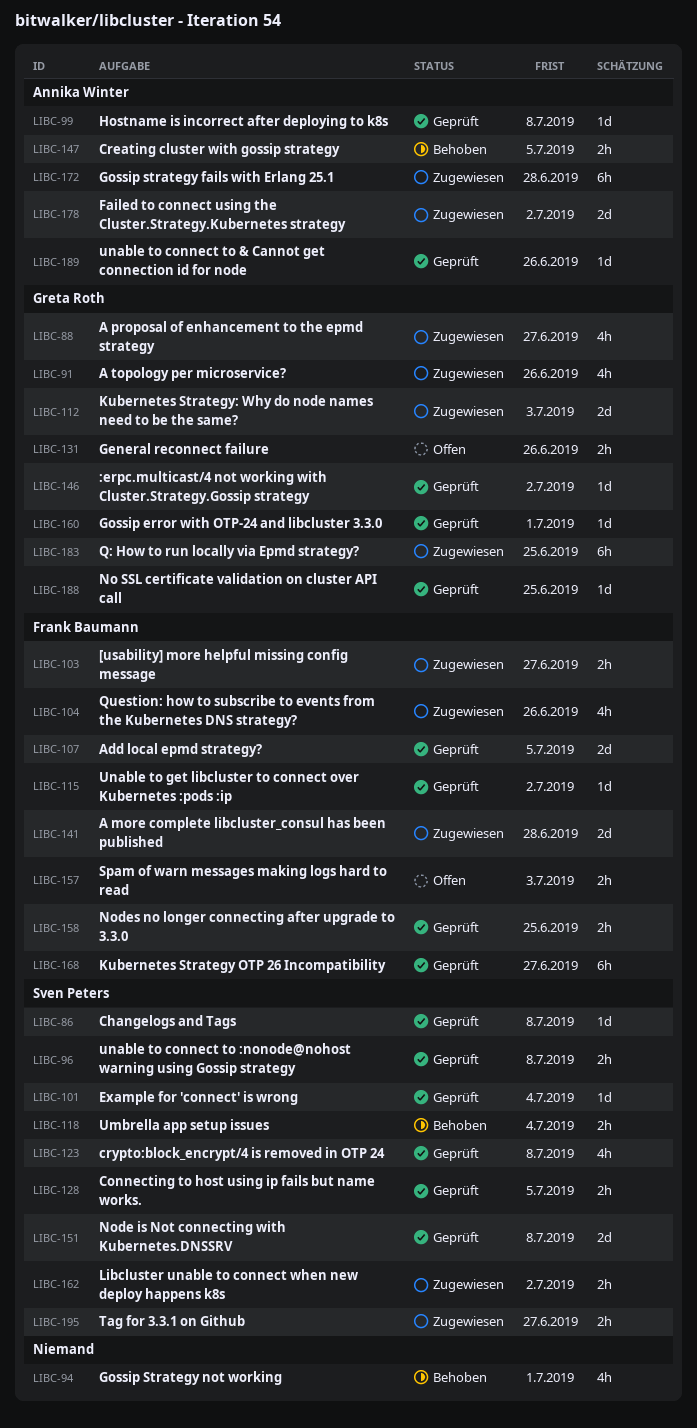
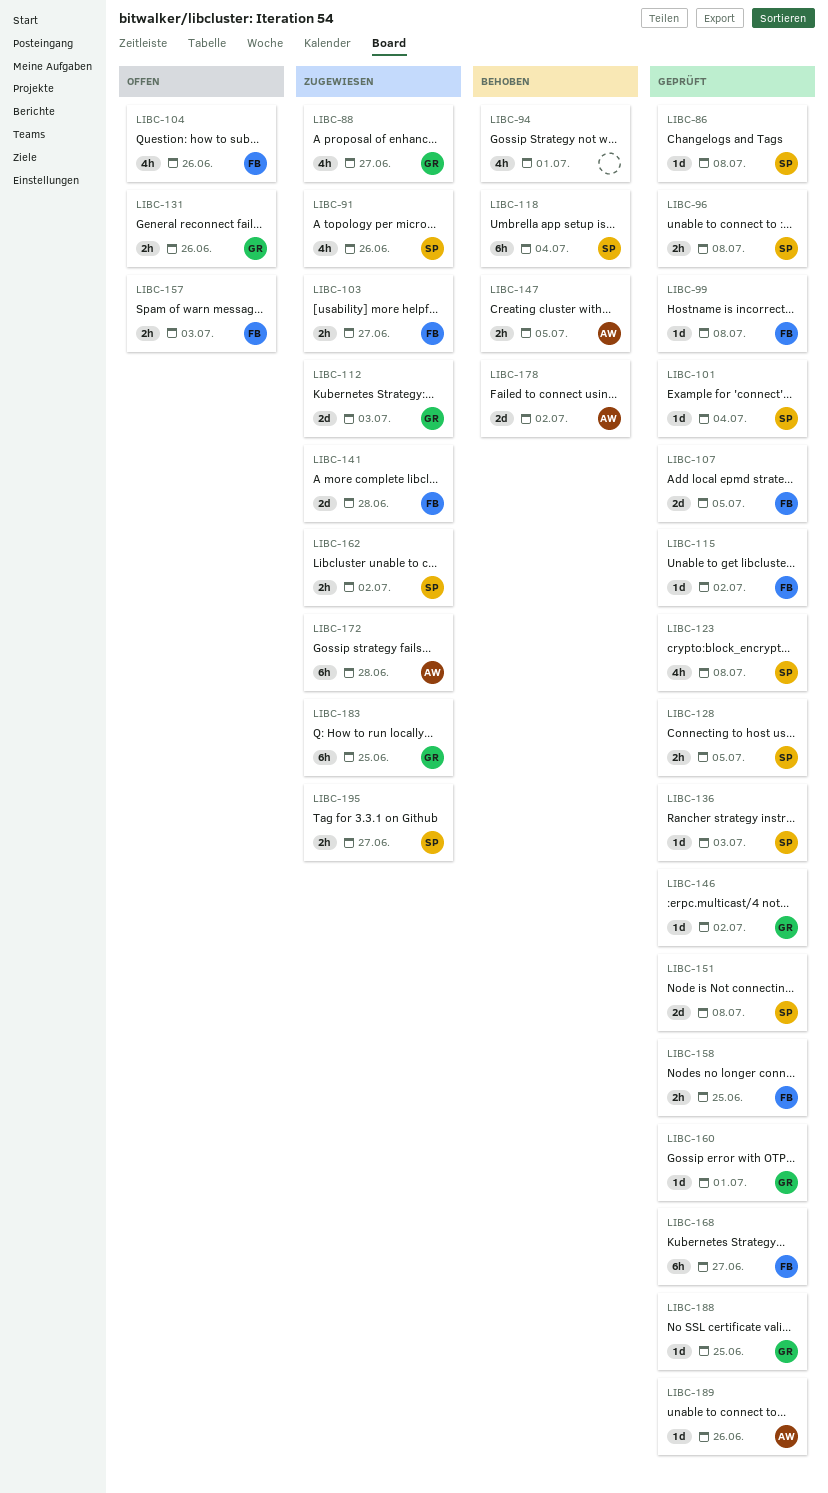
LIBC-91, owner: Greta Roth -> Sven Peters
LIBC-99, owner: Annika Winter -> Frank Baumann
LIBC-104, status: Zugewiesen -> Offen
LIBC-118, estimate: 2h -> 6h
LIBC-136: none -> present
LIBC-178, status: Zugewiesen -> Behoben

